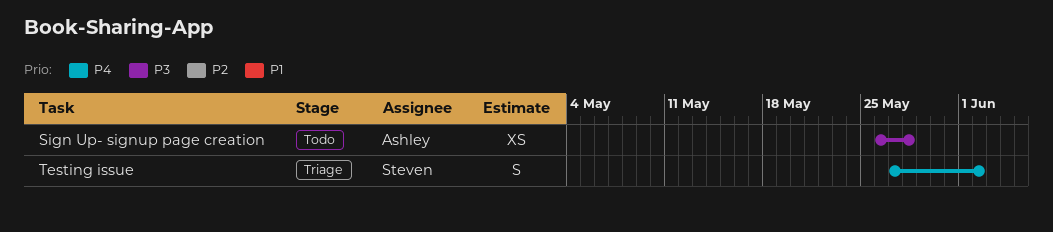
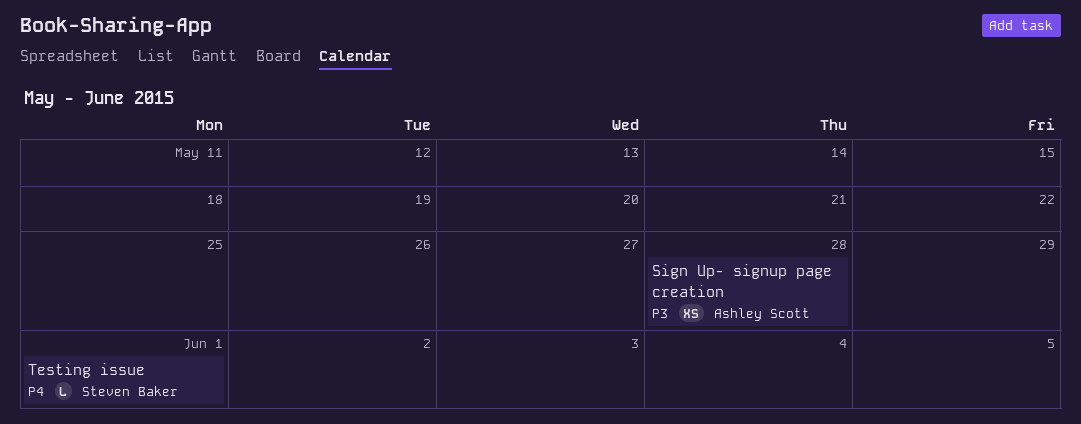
Testing issue, estimate: S -> L
Testing issue, due: Jun 2 -> Jun 1

